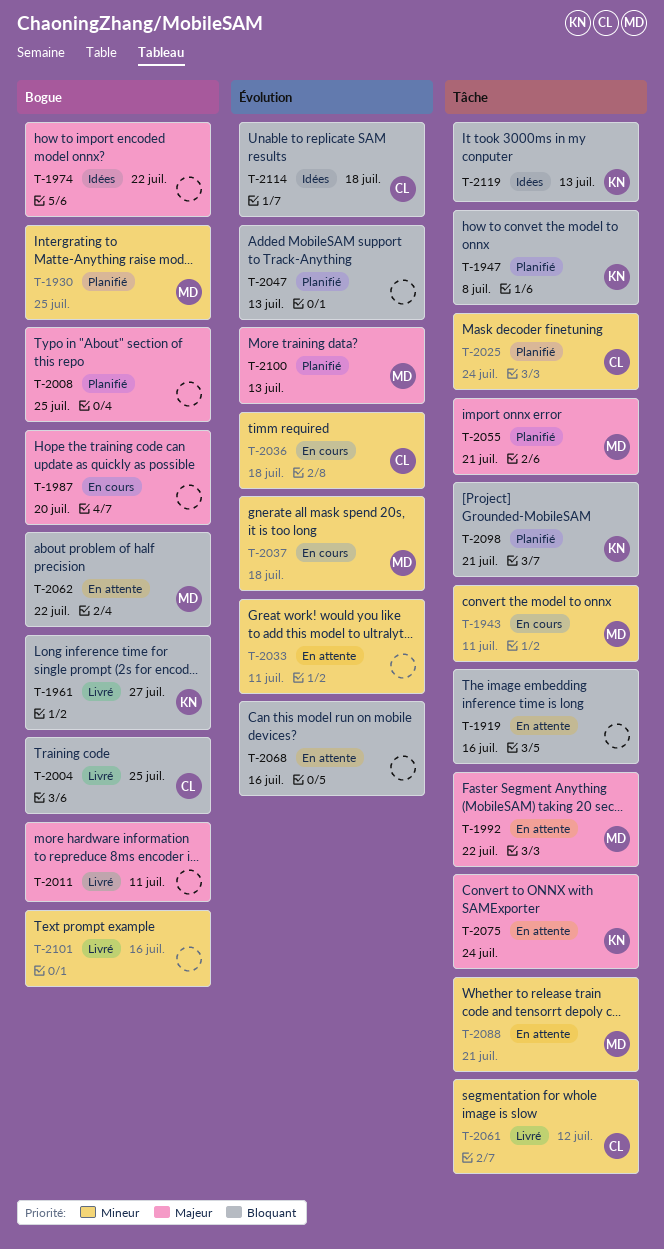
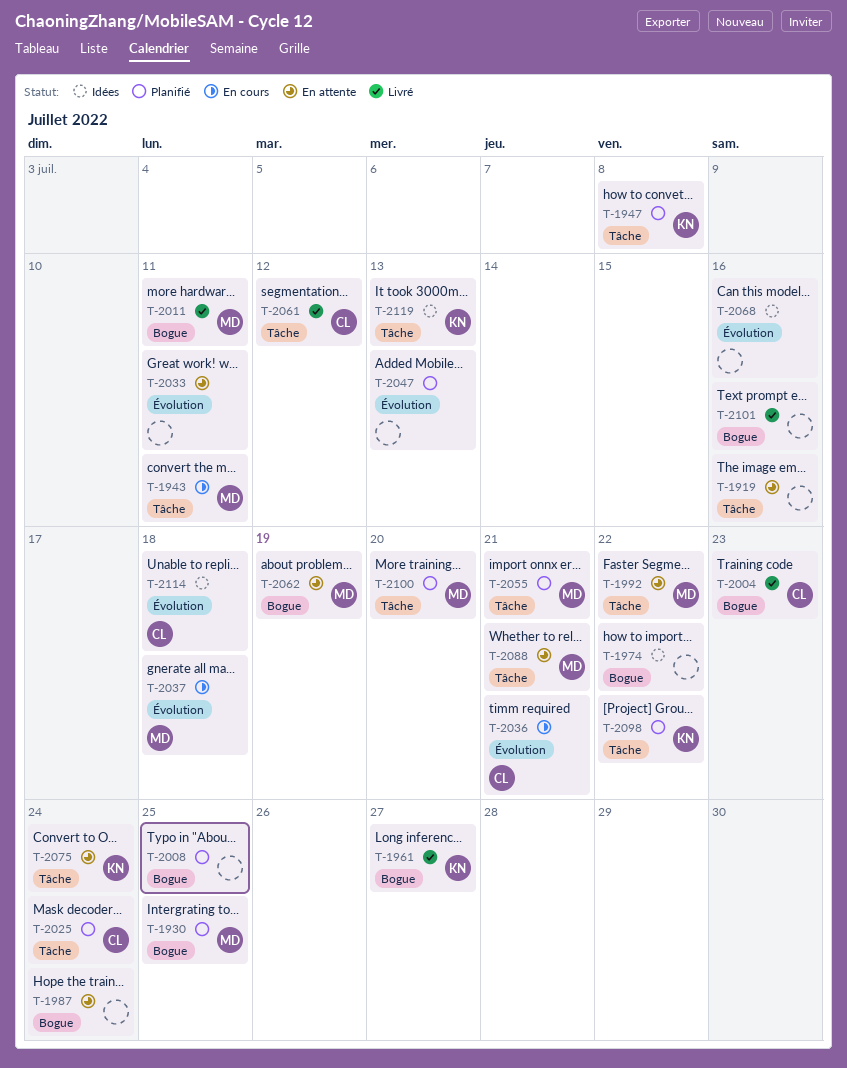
T-1987, status: En cours -> En attente
T-1987, due: Jul 20 -> Jul 24
T-2004, due: Jul 25 -> Jul 23
T-2011, owner: none -> MD
T-2036, due: Jul 18 -> Jul 21
T-2062, due: Jul 22 -> Jul 19
T-2068, status: En attente -> Idées
T-2098, due: Jul 21 -> Jul 22
T-2100, label: Évolution -> Tâche
T-2100, due: Jul 13 -> Jul 20

